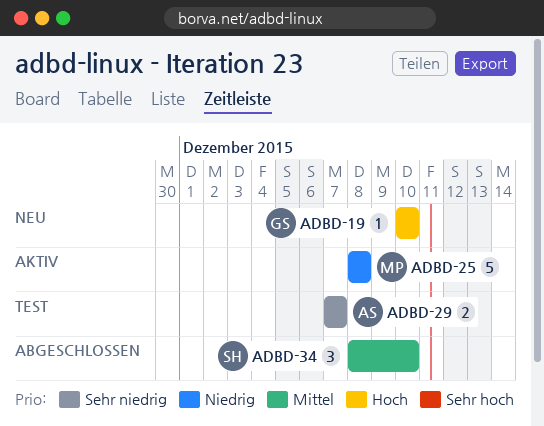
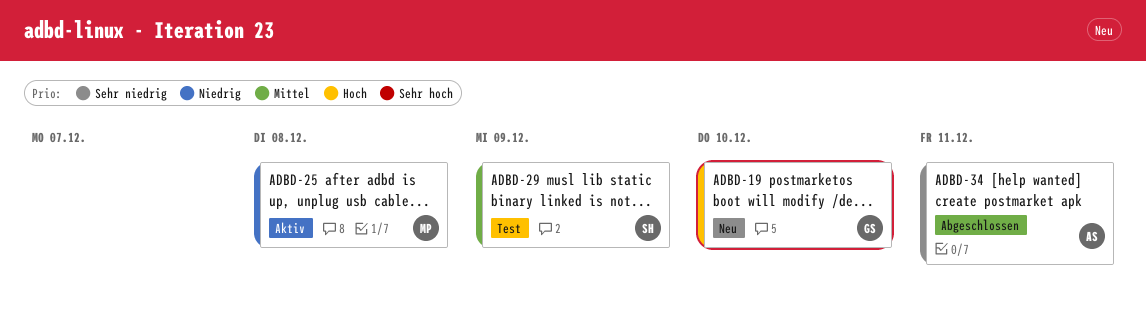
ADBD-29, owner: AS -> SH
ADBD-29, priority: Sehr niedrig -> Mittel
ADBD-29, due: Dec 7 -> Dec 9
ADBD-34, owner: SH -> AS
ADBD-34, priority: Mittel -> Sehr niedrig
ADBD-34, due: Dec 10 -> Dec 11

